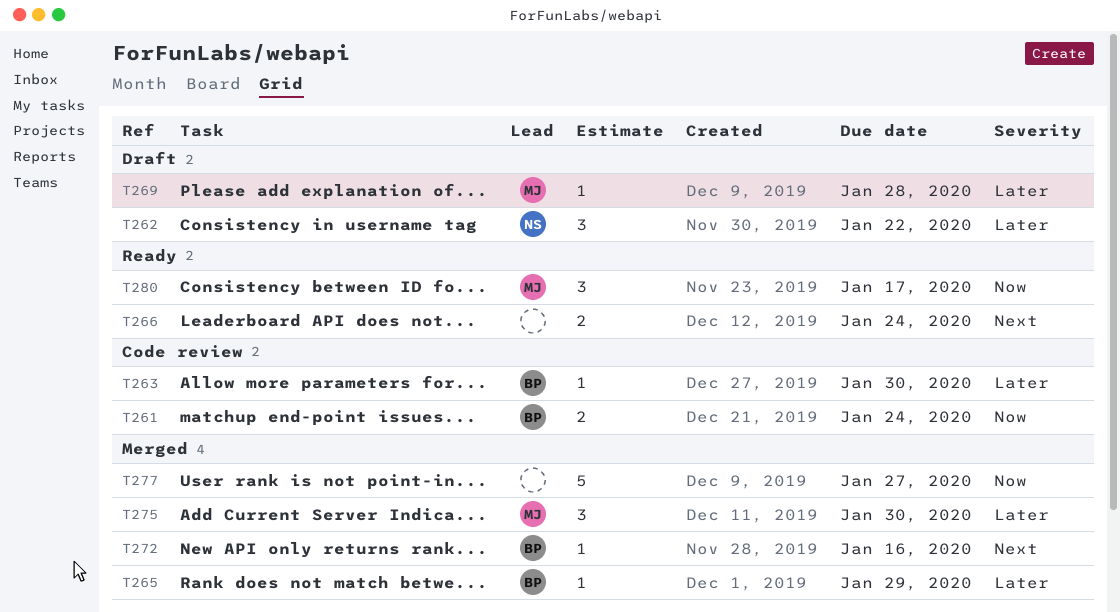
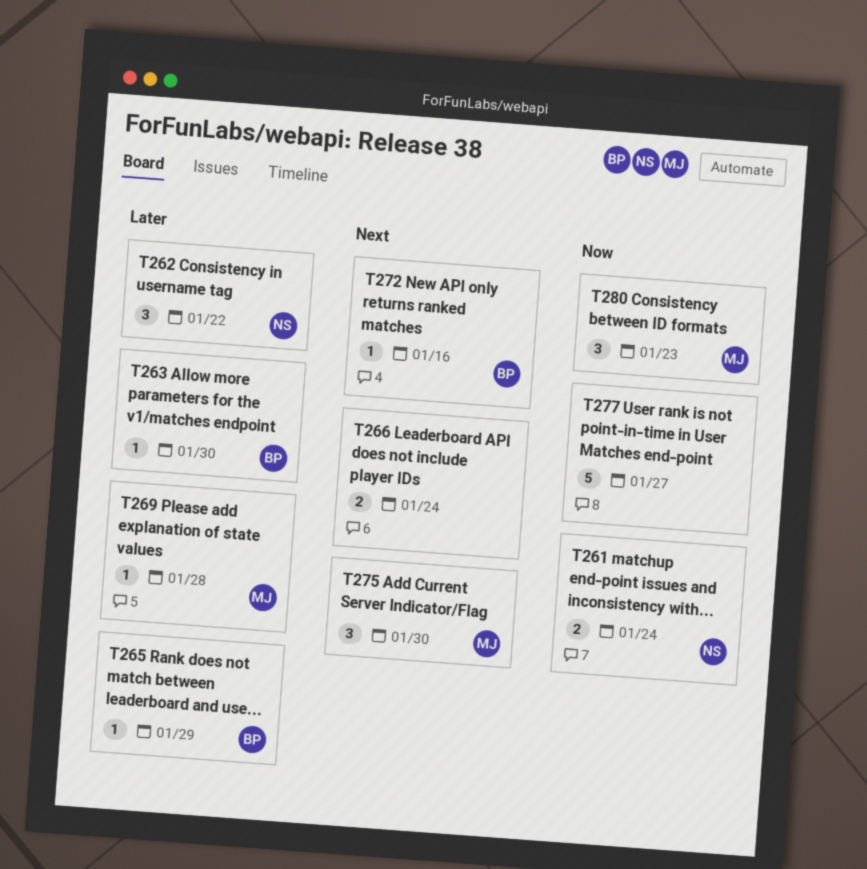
T261, owner: BP -> NS
T275, priority: Later -> Next
T280, due: Jan 17 -> Jan 23

